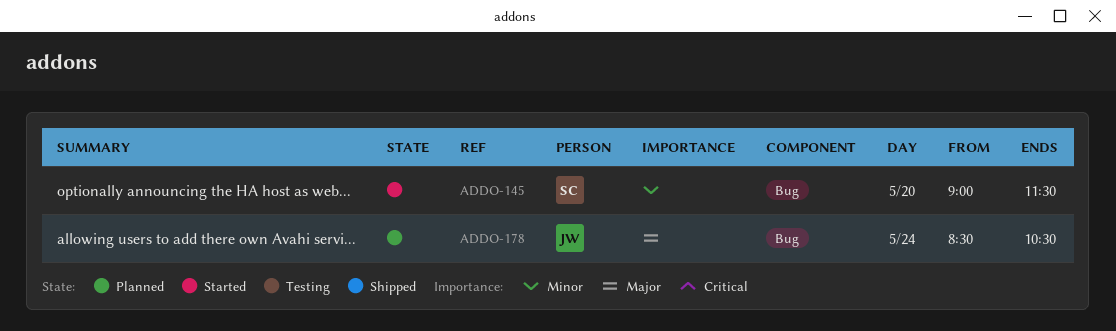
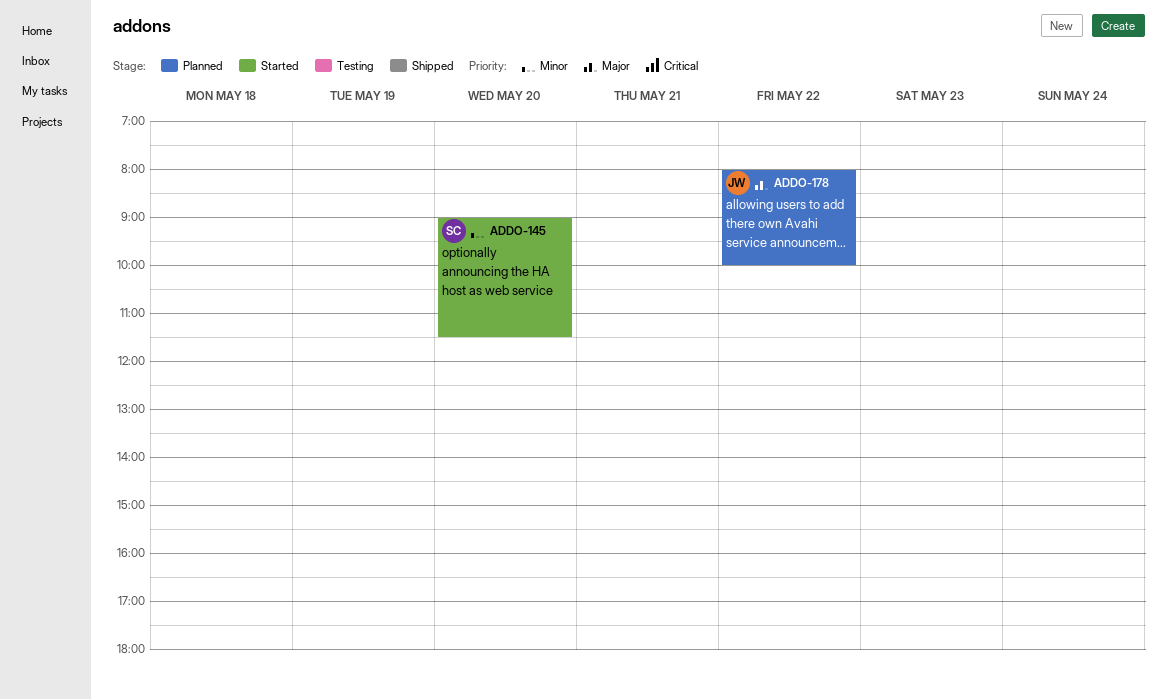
ADDO-178, day: May 24 -> May 22
ADDO-178, begins: 08:30 -> 08:00
ADDO-178, ends: 10:30 -> 10:00

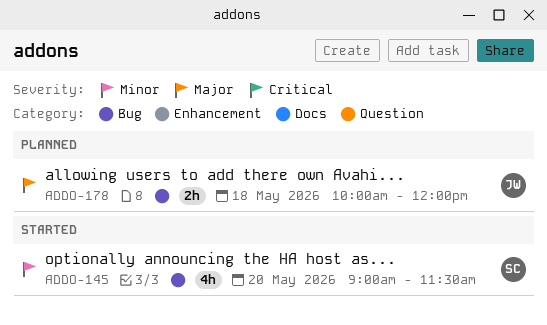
ADDO-178, day: May 22 -> May 18
ADDO-178, begins: 08:00 -> 10:00
ADDO-178, ends: 10:00 -> 12:00

